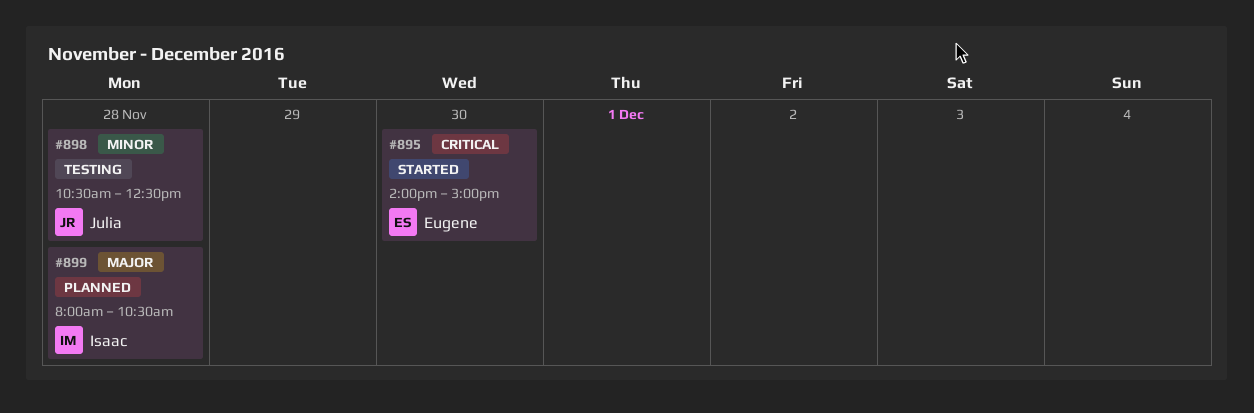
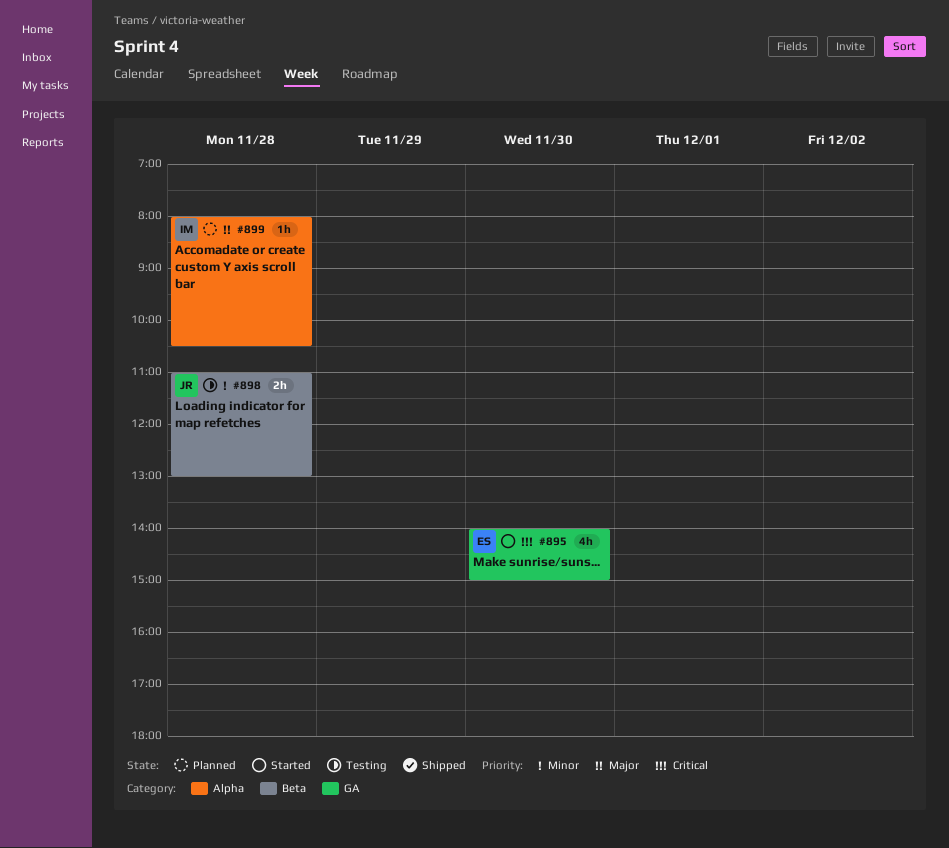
#898, begins: 10:30 -> 11:00
#898, ends: 12:30 -> 13:00

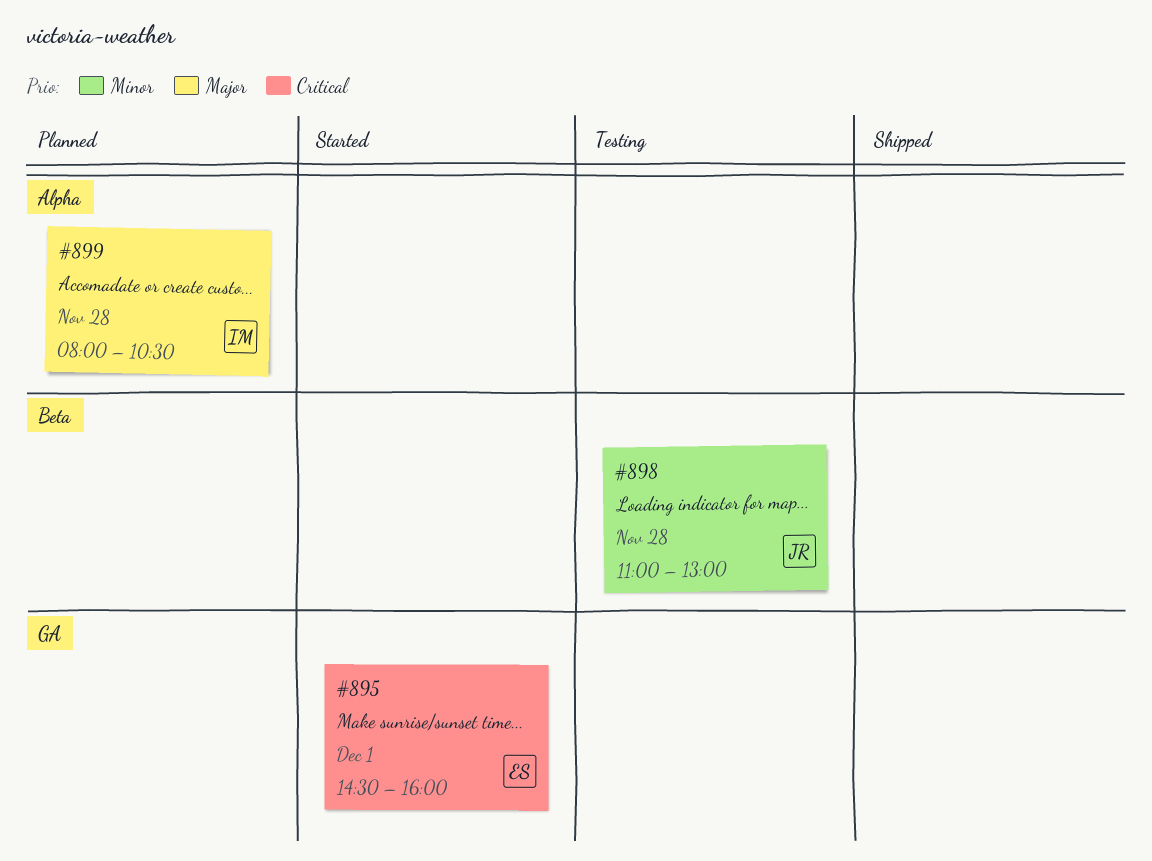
#895, day: Nov 30 -> Dec 1
#895, begins: 14:00 -> 14:30
#895, ends: 15:00 -> 16:00

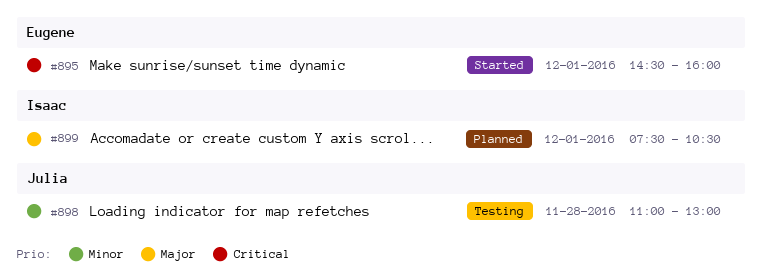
#899, day: Nov 28 -> Dec 1
#899, begins: 08:00 -> 07:30

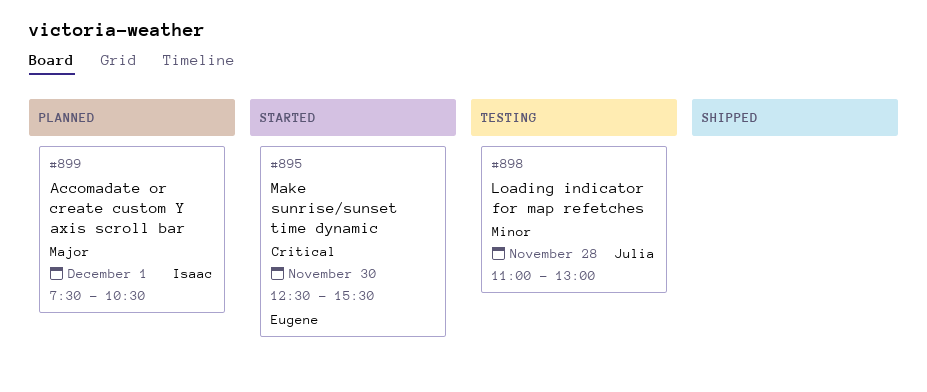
#895, day: Dec 1 -> Nov 30
#895, begins: 14:30 -> 12:30
#895, ends: 16:00 -> 15:30

